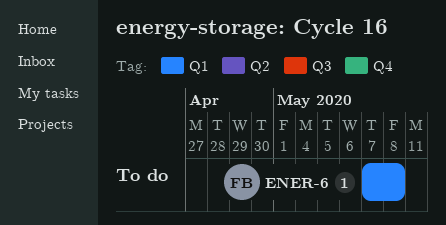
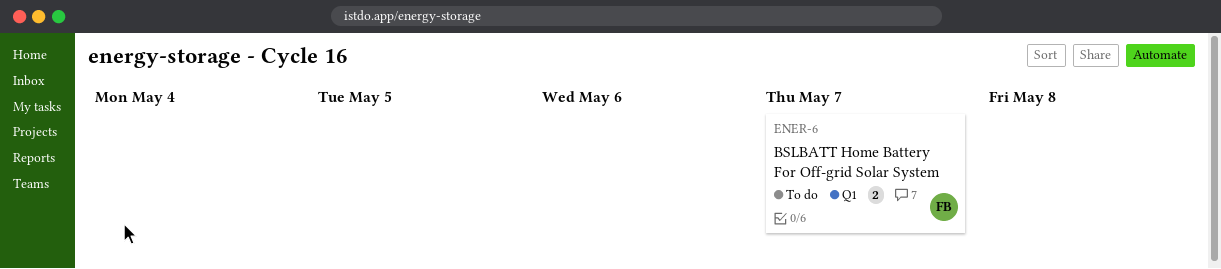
ENER-6, estimate: 1 -> 2
ENER-6, due: May 8 -> May 7

